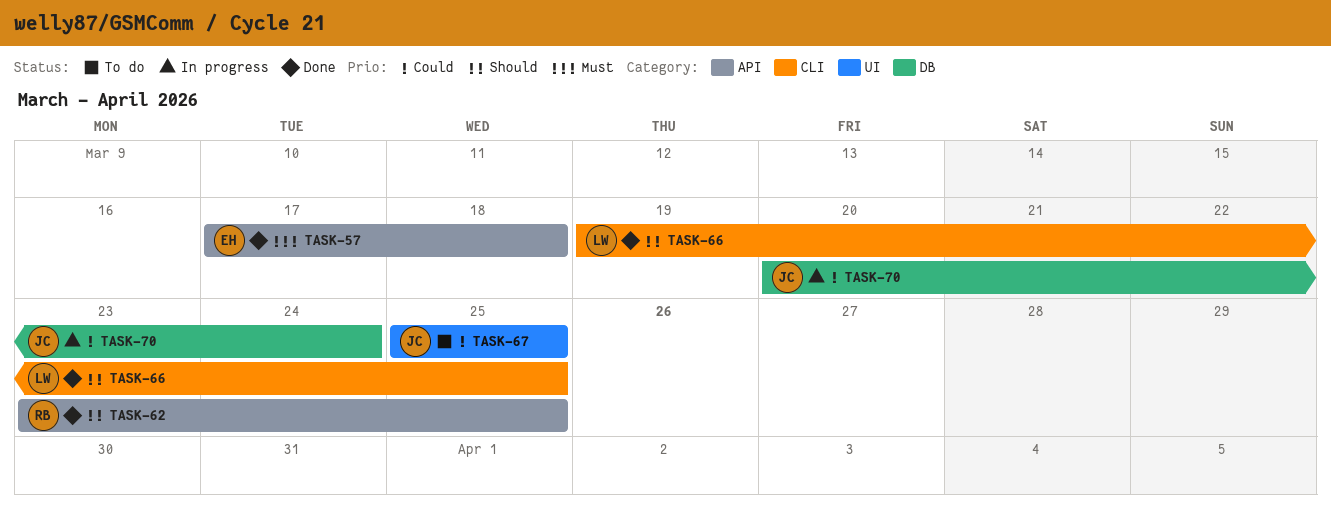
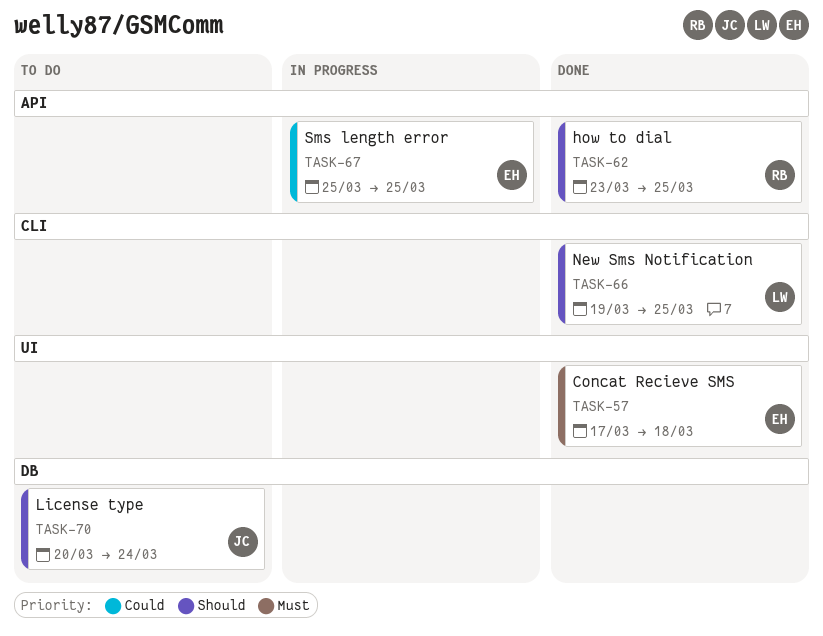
TASK-57, label: API -> UI
TASK-67, status: To do -> In progress
TASK-67, owner: JC -> EH
TASK-67, label: UI -> API
TASK-70, status: In progress -> To do
TASK-70, priority: Could -> Should

